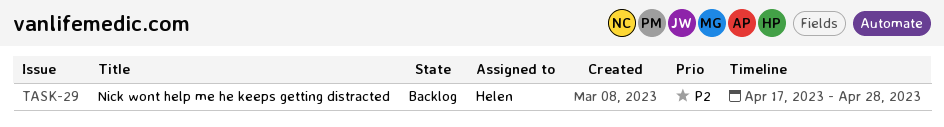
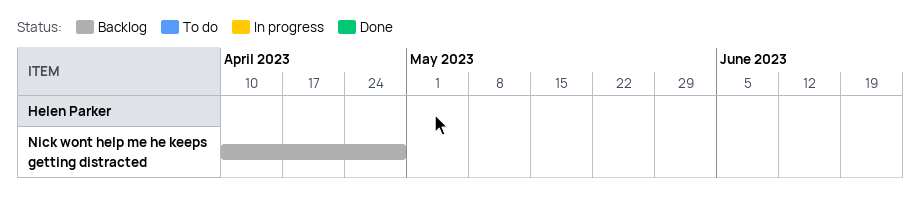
Nick wont help me he keeps getting distracted, start: Apr 17 -> Apr 10

